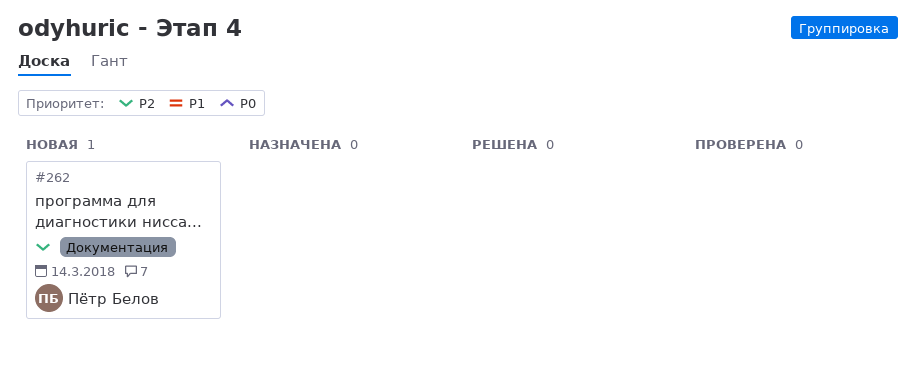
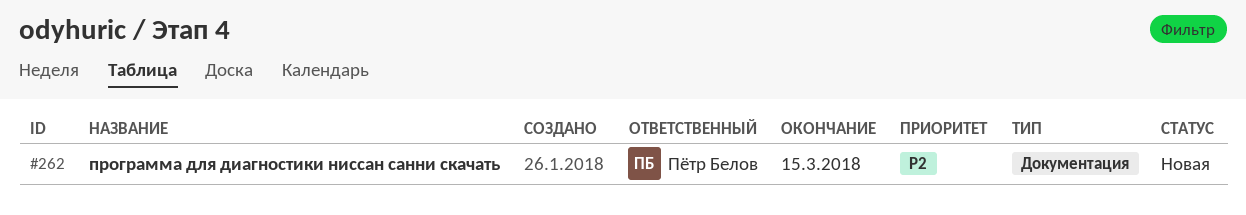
#262, due: Mar 14 -> Mar 15

